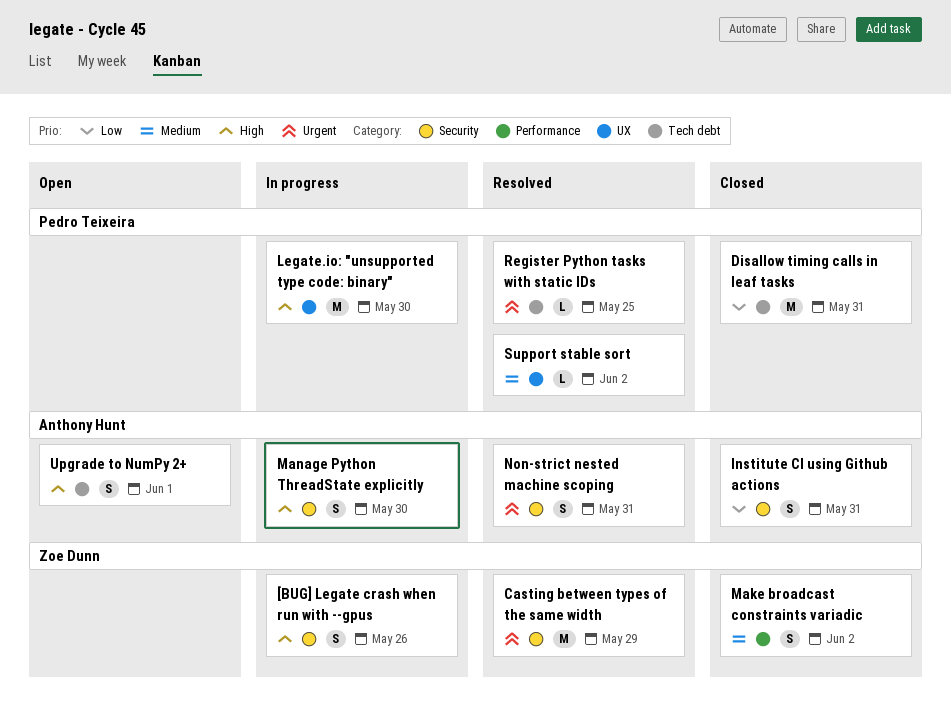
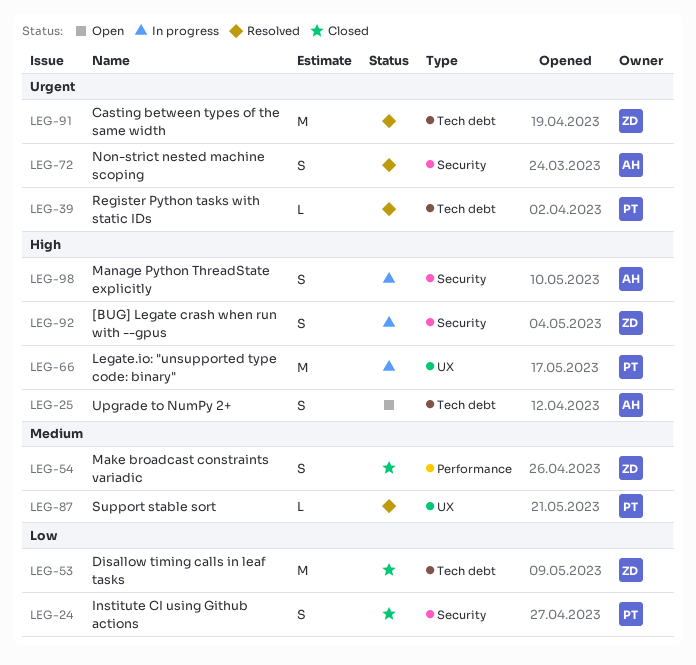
Casting between types of the same width, label: Security -> Tech debt
Disallow timing calls in leaf tasks, owner: Pedro Teixeira -> Zoe Dunn
Institute CI using Github actions, owner: Anthony Hunt -> Pedro Teixeira

